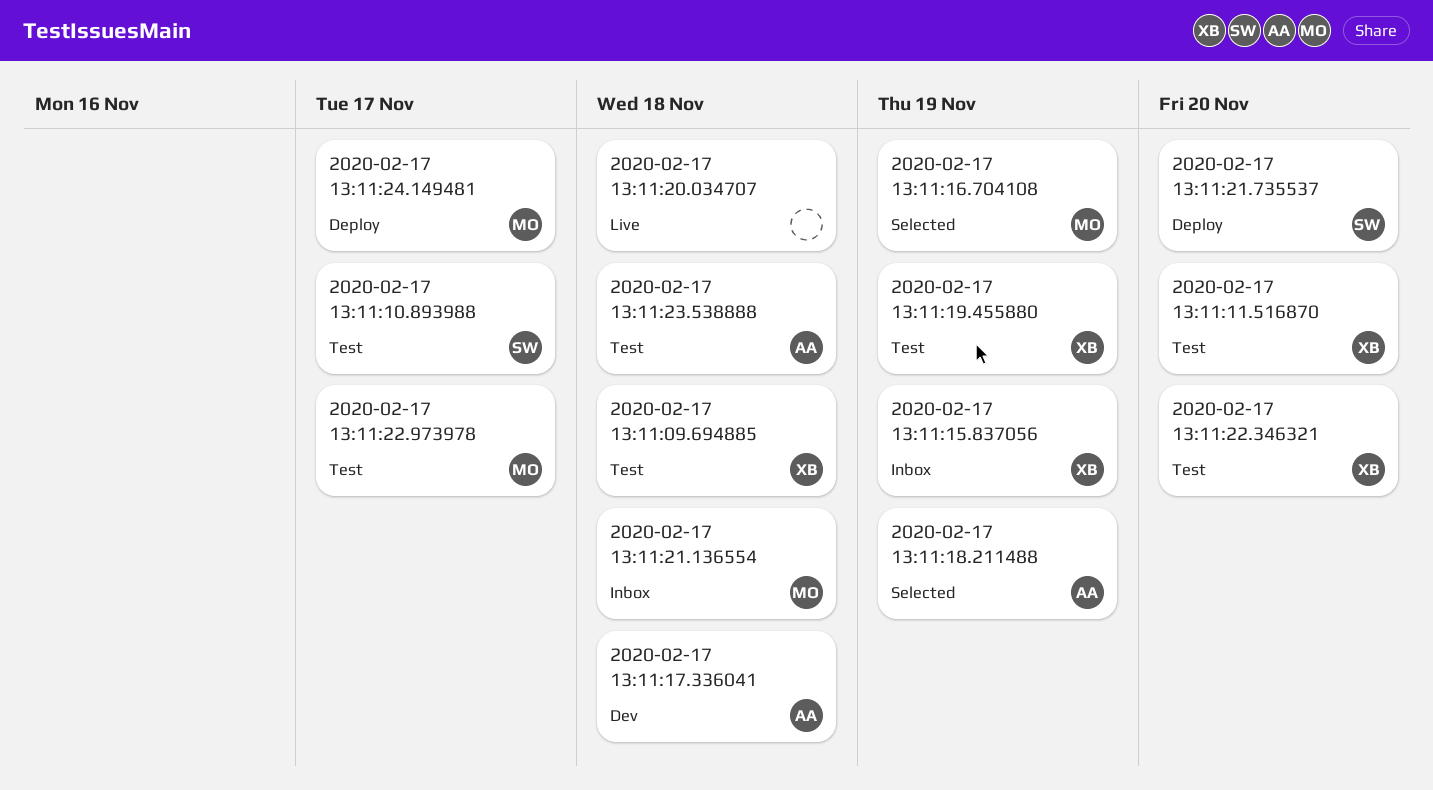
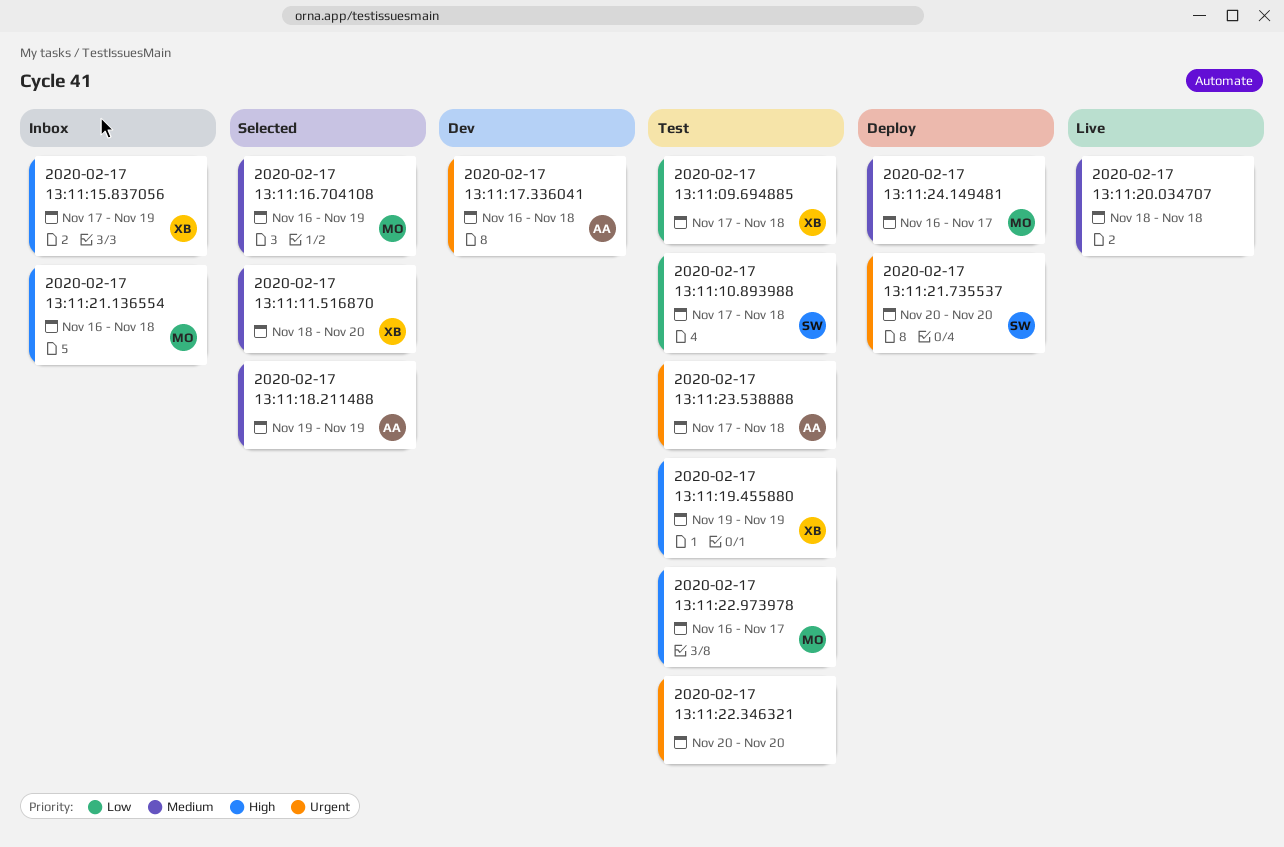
2020-02-17 13:11:10.893988, due: Nov 17 -> Nov 18
2020-02-17 13:11:11.516870, status: Test -> Selected
2020-02-17 13:11:22.346321, owner: XB -> none

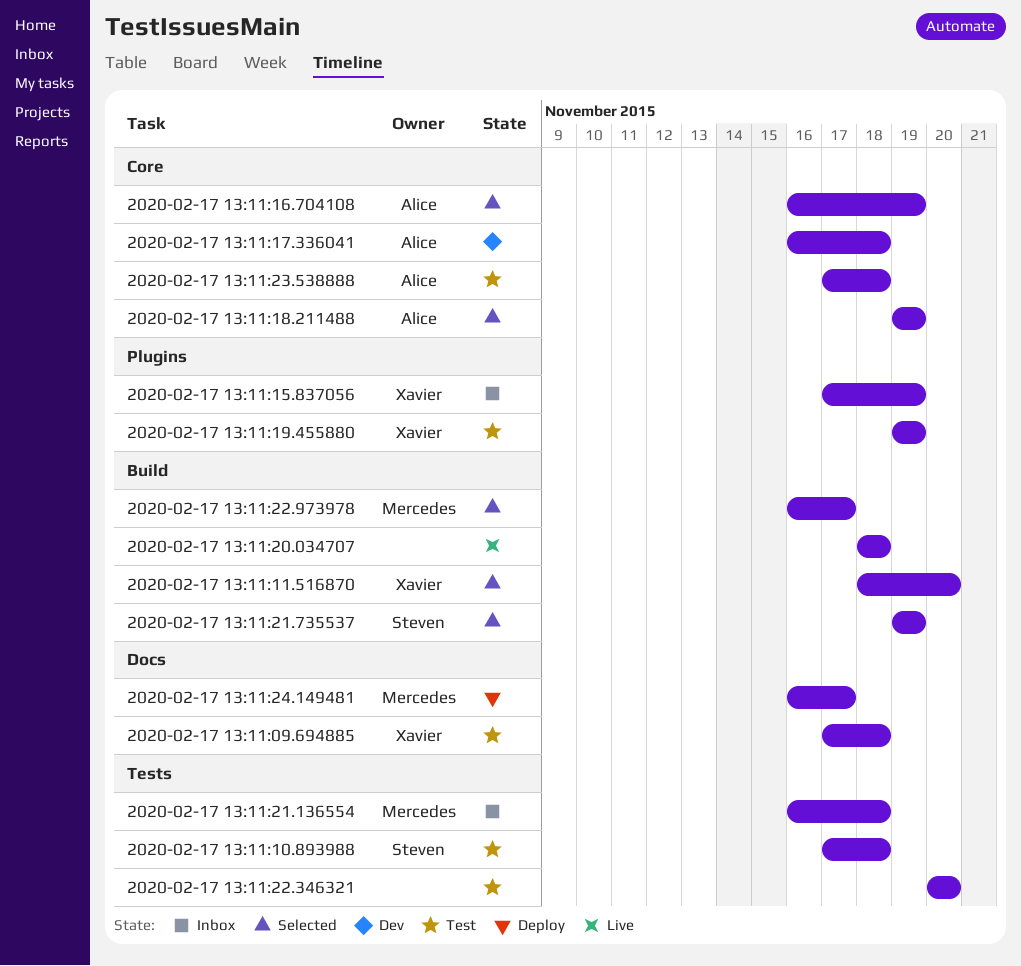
2020-02-17 13:11:16.704108, owner: Mercedes -> Alice
2020-02-17 13:11:21.735537, status: Deploy -> Selected
2020-02-17 13:11:21.735537, start: Nov 20 -> Nov 19
2020-02-17 13:11:21.735537, due: Nov 20 -> Nov 19
2020-02-17 13:11:22.973978, status: Test -> Selected

